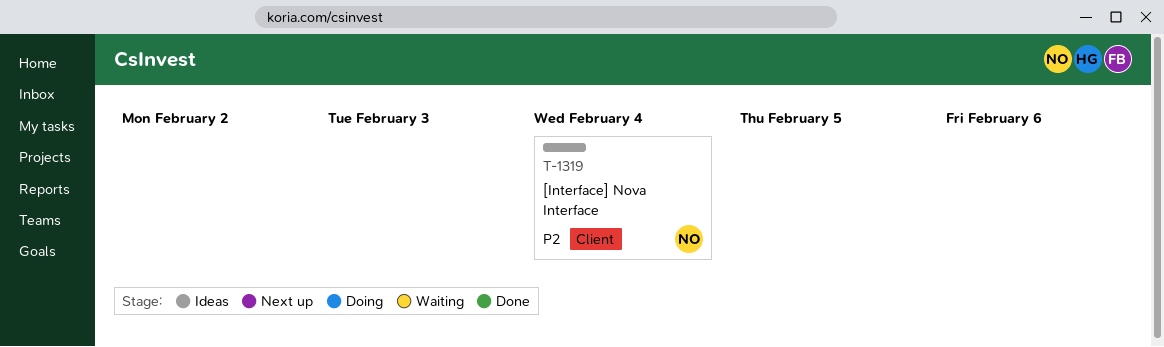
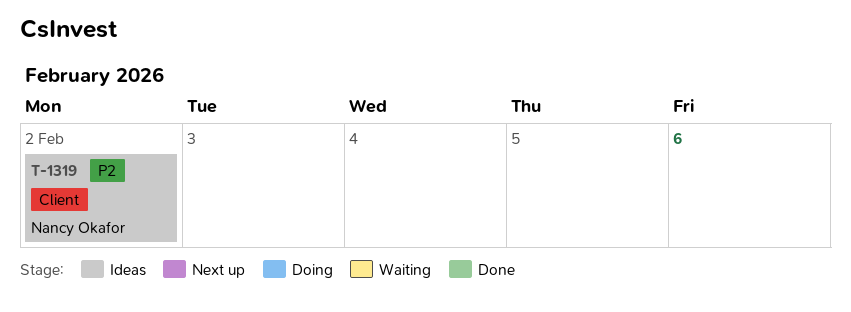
T-1319, due: Feb 4 -> Feb 2

